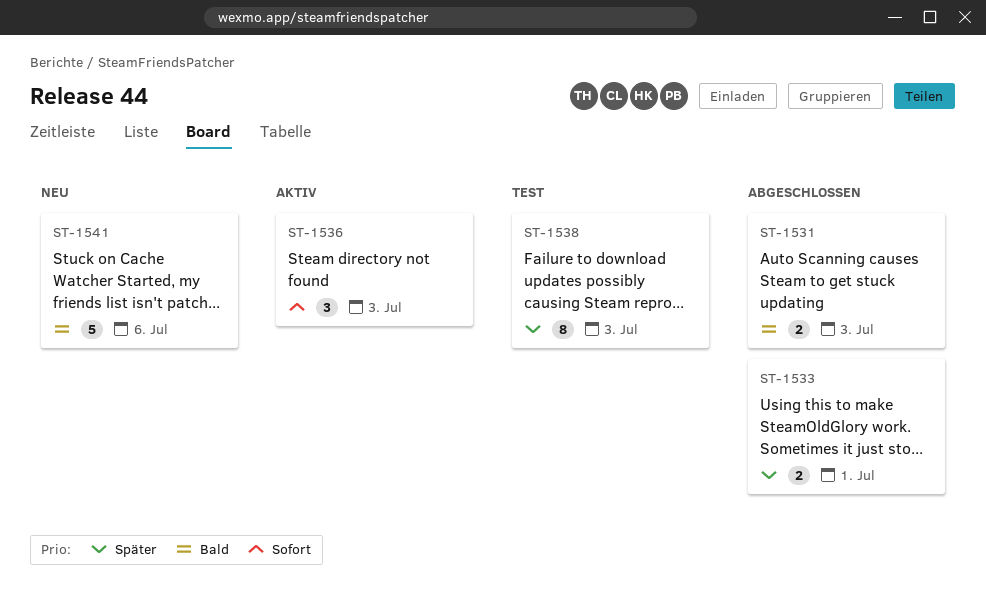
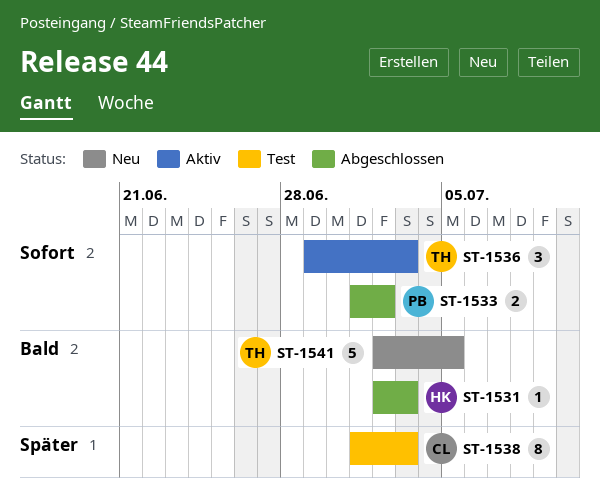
ST-1531, estimate: 2 -> 1
ST-1533, priority: Später -> Sofort
ST-1533, due: Jul 1 -> Jul 2
ST-1541, due: Jul 6 -> Jul 5

